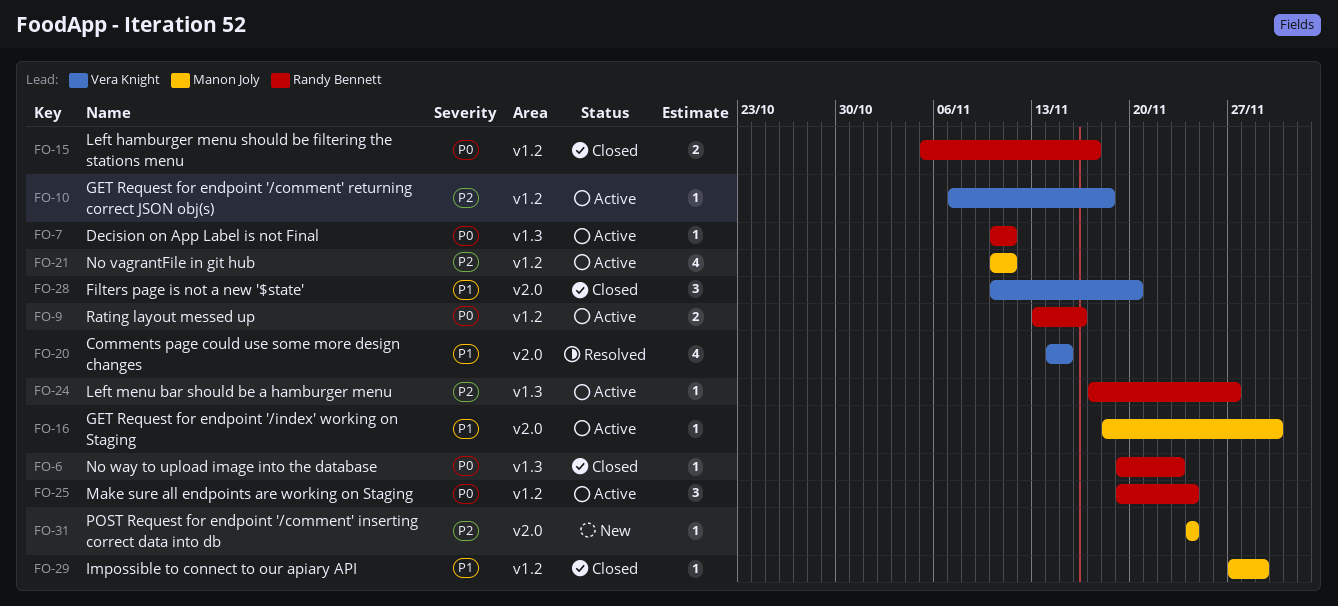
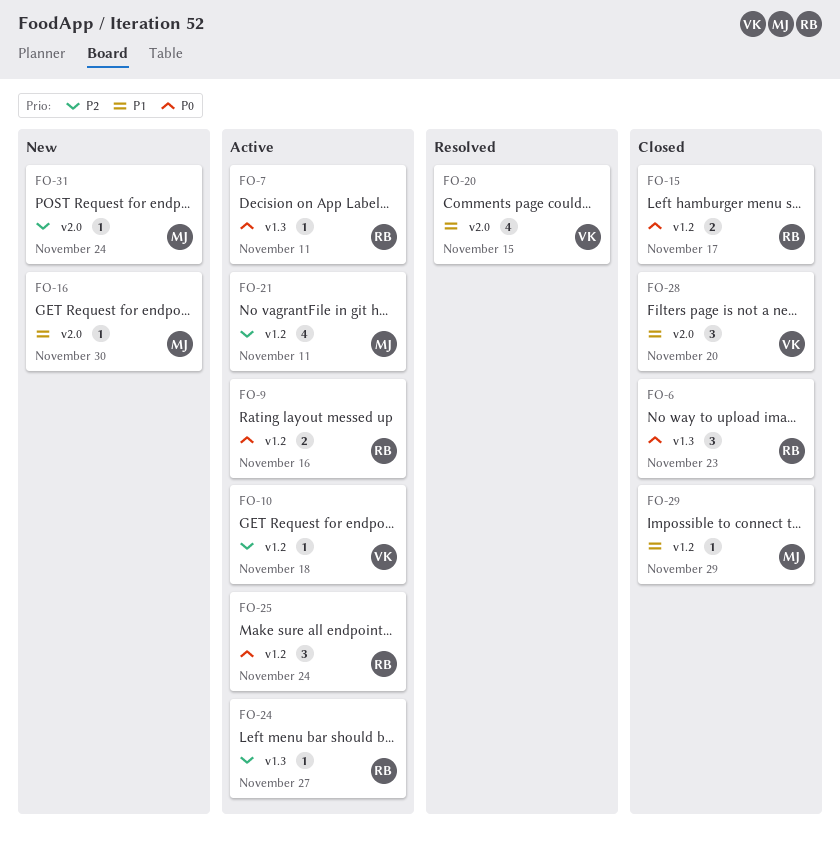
FO-6, estimate: 1 -> 3
FO-16, status: Active -> New

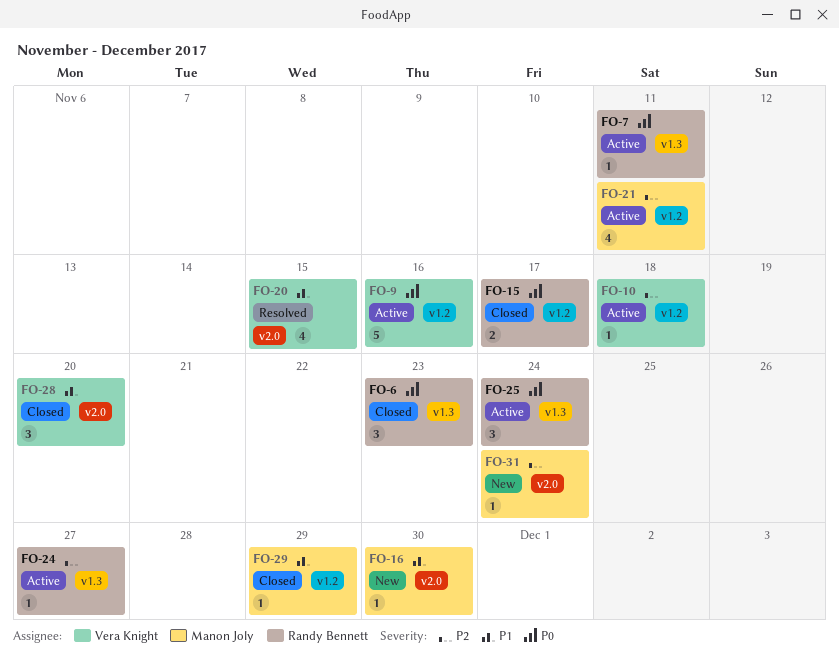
FO-9, owner: Randy Bennett -> Vera Knight
FO-9, estimate: 2 -> 5
FO-25, label: v1.2 -> v1.3

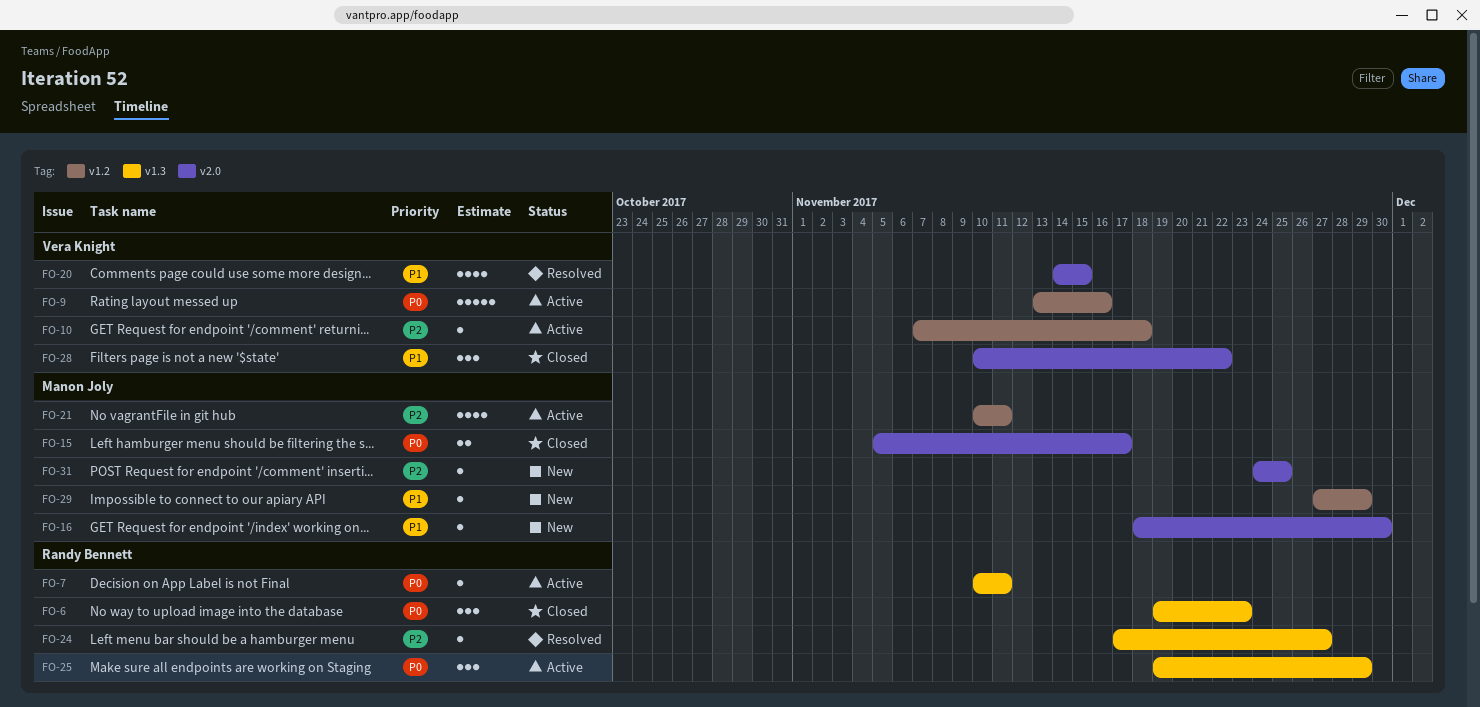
FO-15, owner: Randy Bennett -> Manon Joly
FO-15, label: v1.2 -> v2.0
FO-24, status: Active -> Resolved
FO-25, due: Nov 24 -> Nov 29
FO-28, due: Nov 20 -> Nov 22
FO-29, status: Closed -> New
FO-31, due: Nov 24 -> Nov 25

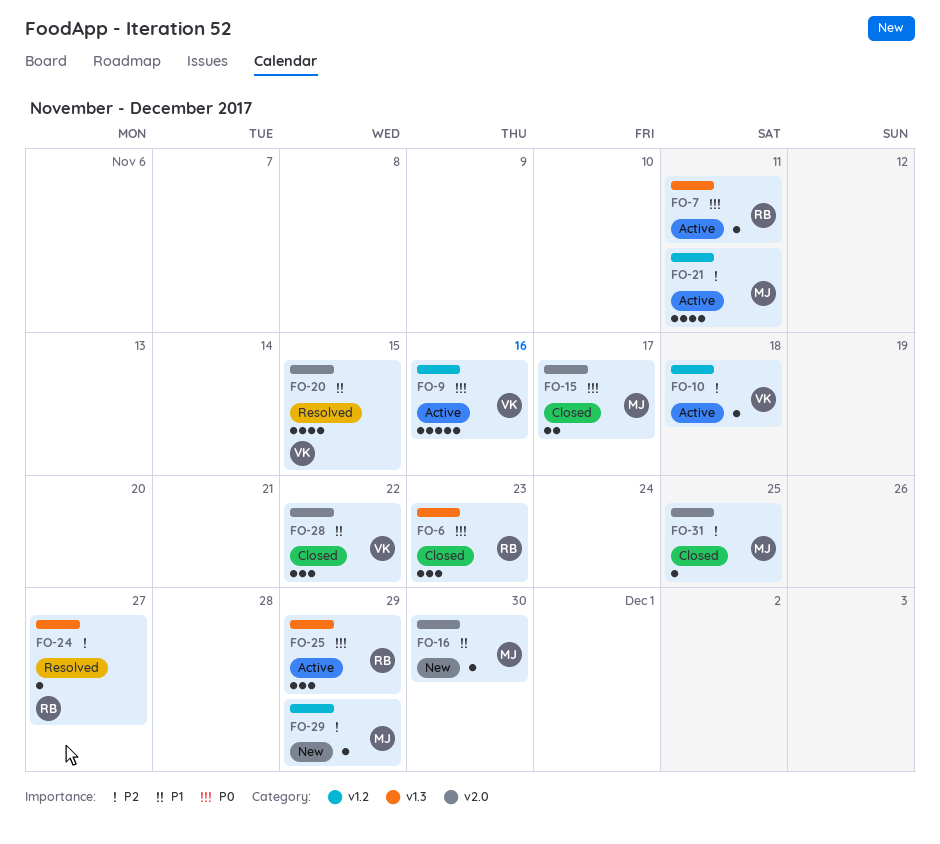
FO-29, priority: P1 -> P2
FO-31, status: New -> Closed

